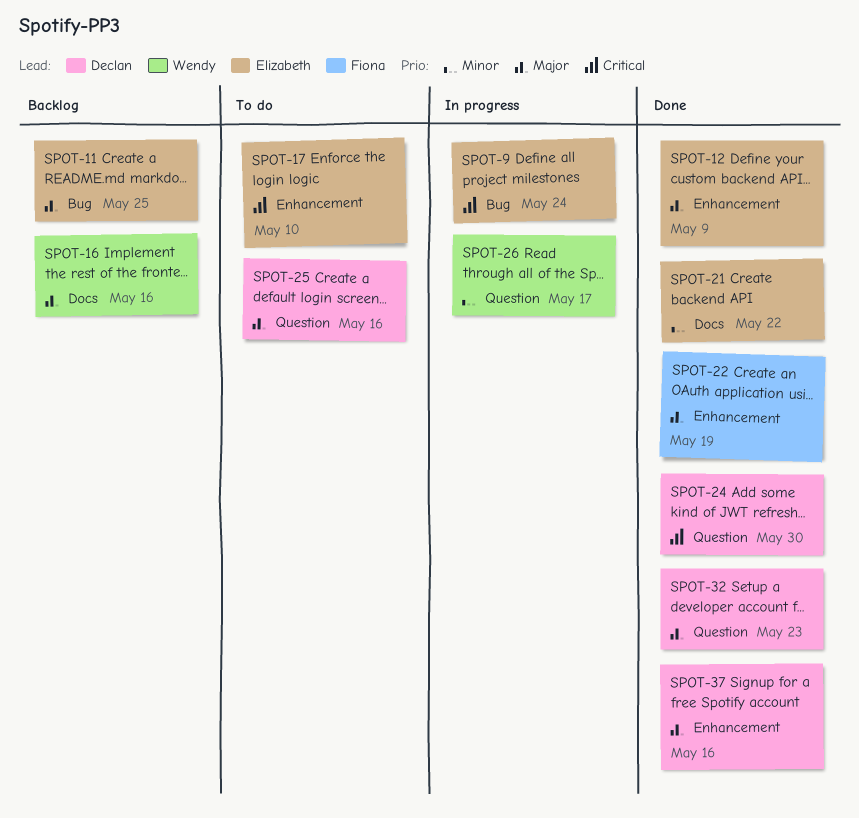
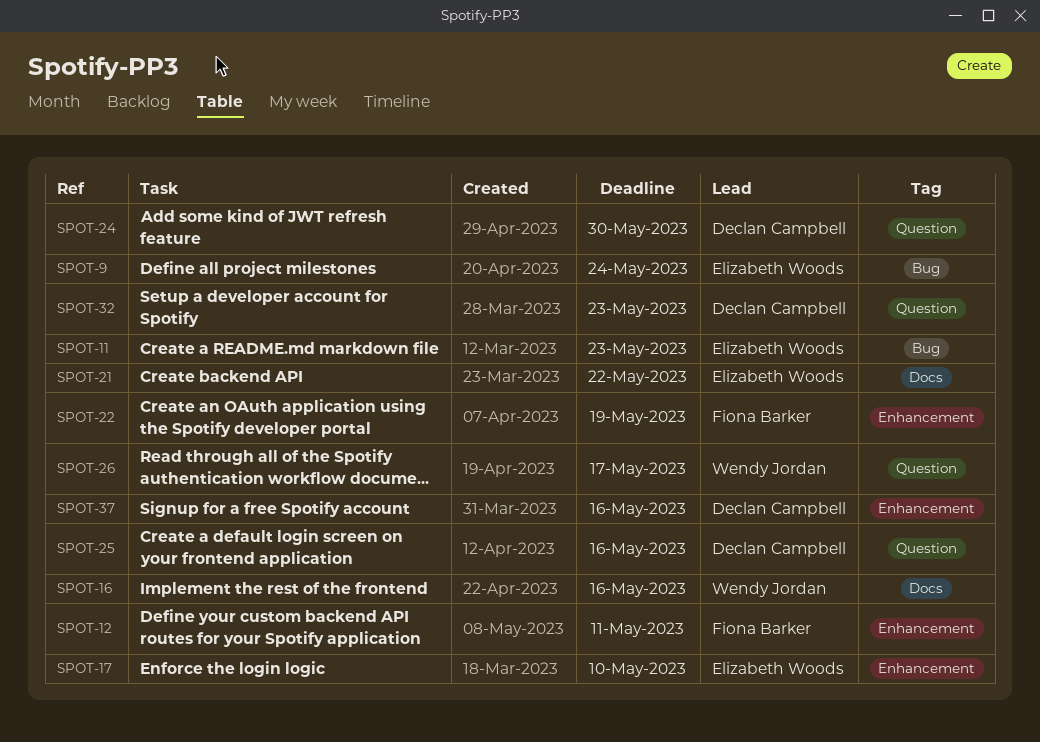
SPOT-11, due: May 25 -> May 23
SPOT-12, owner: Elizabeth Woods -> Fiona Barker
SPOT-12, due: May 9 -> May 11

